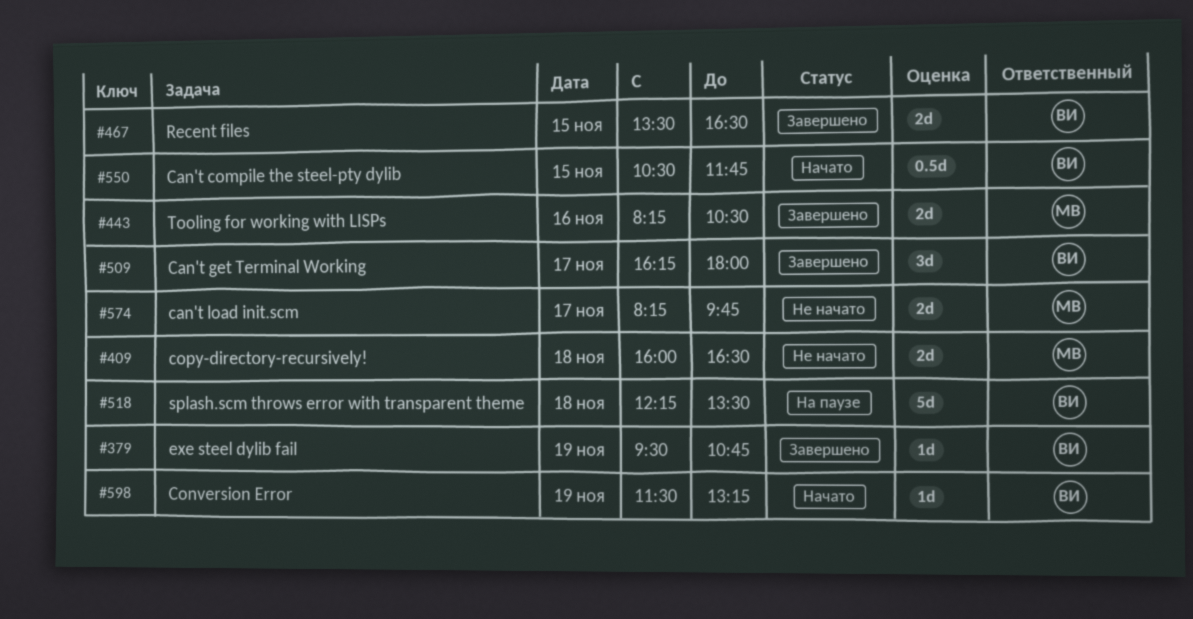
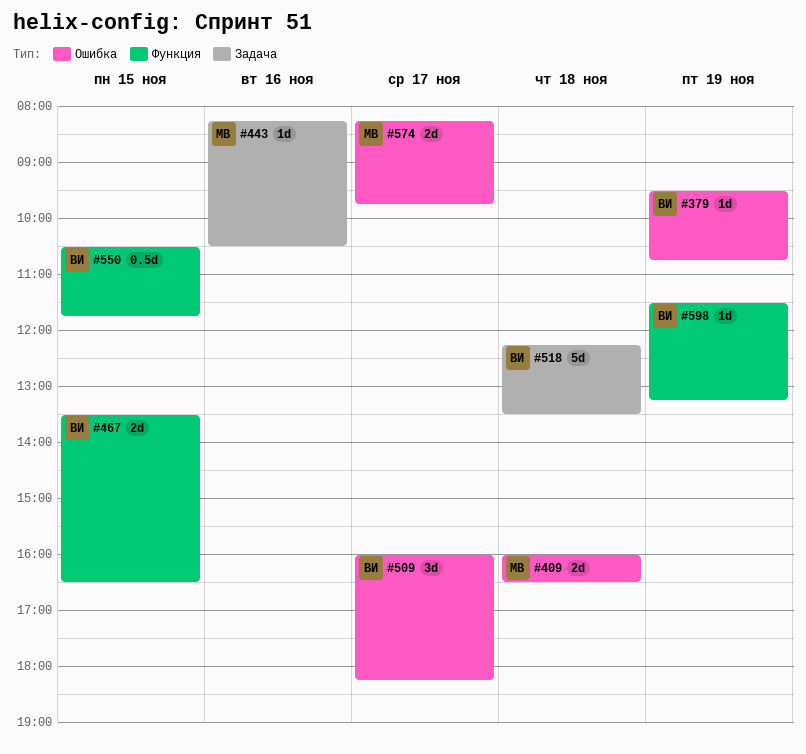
#443, estimate: 2d -> 1d
#509, begins: 16:15 -> 16:00
#509, ends: 18:00 -> 18:15

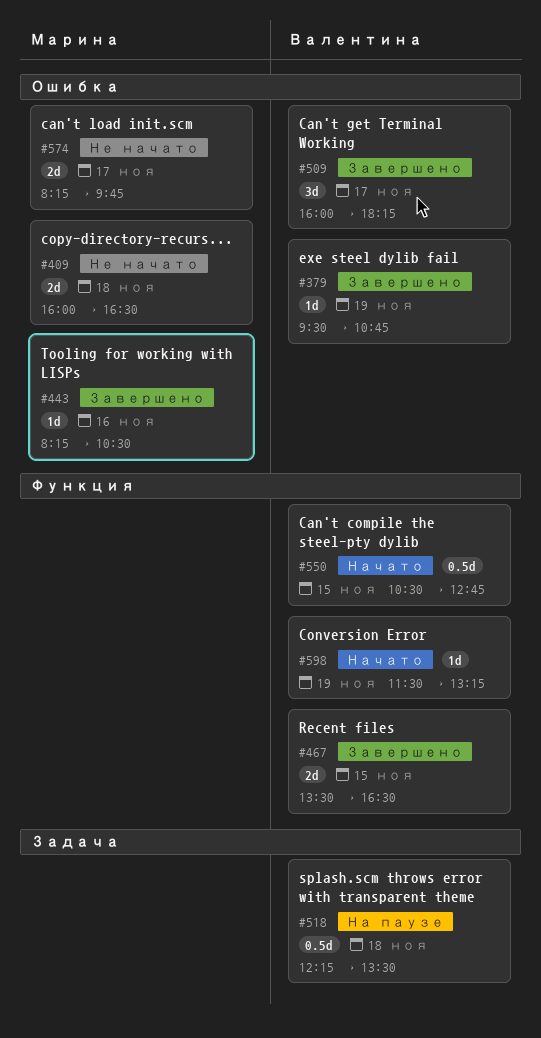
#443, label: Задача -> Ошибка
#518, estimate: 5d -> 0.5d
#550, ends: 11:45 -> 12:45

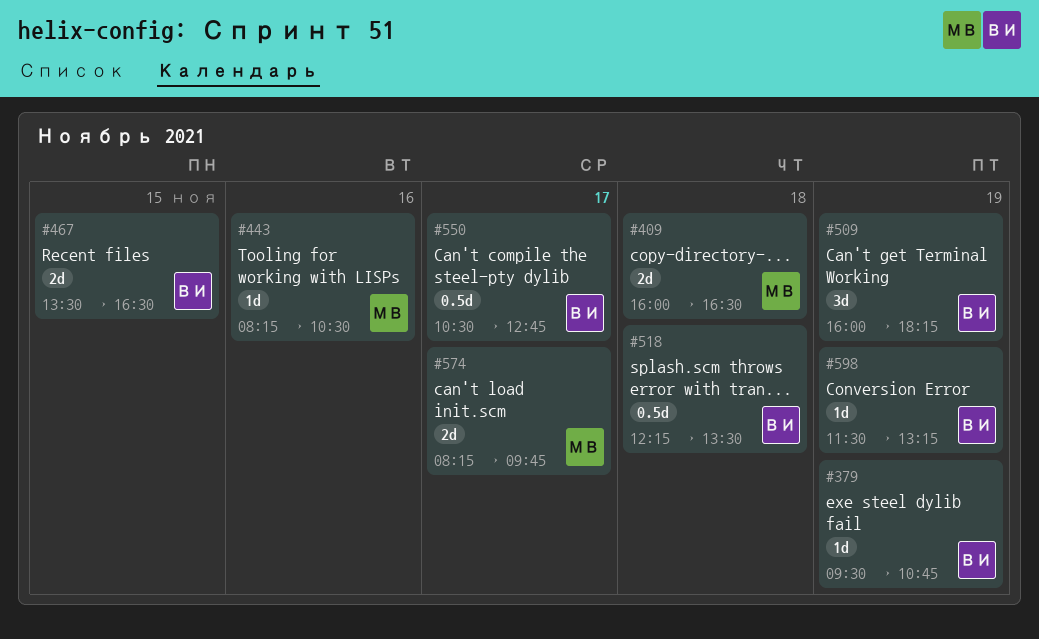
#509, day: Nov 17 -> Nov 19
#550, day: Nov 15 -> Nov 17

